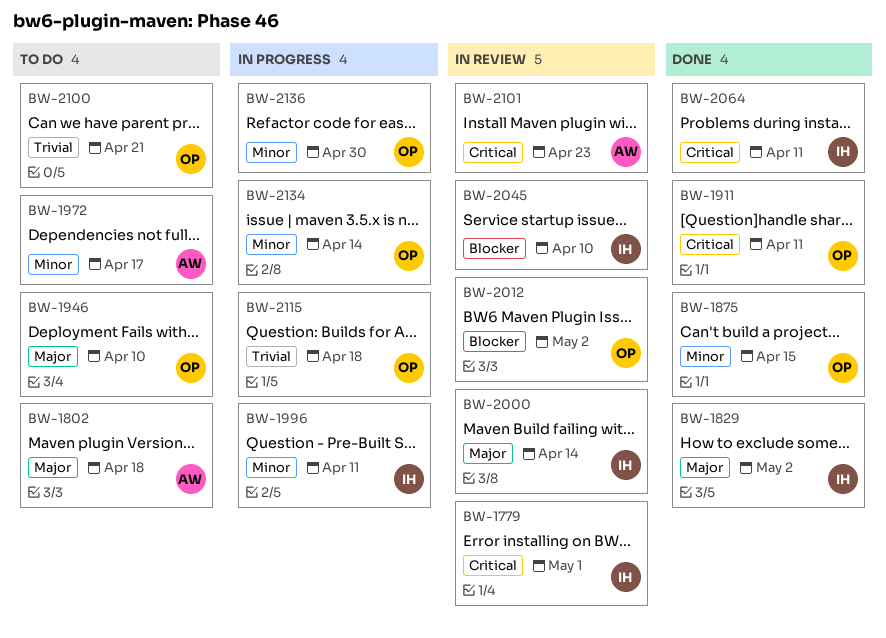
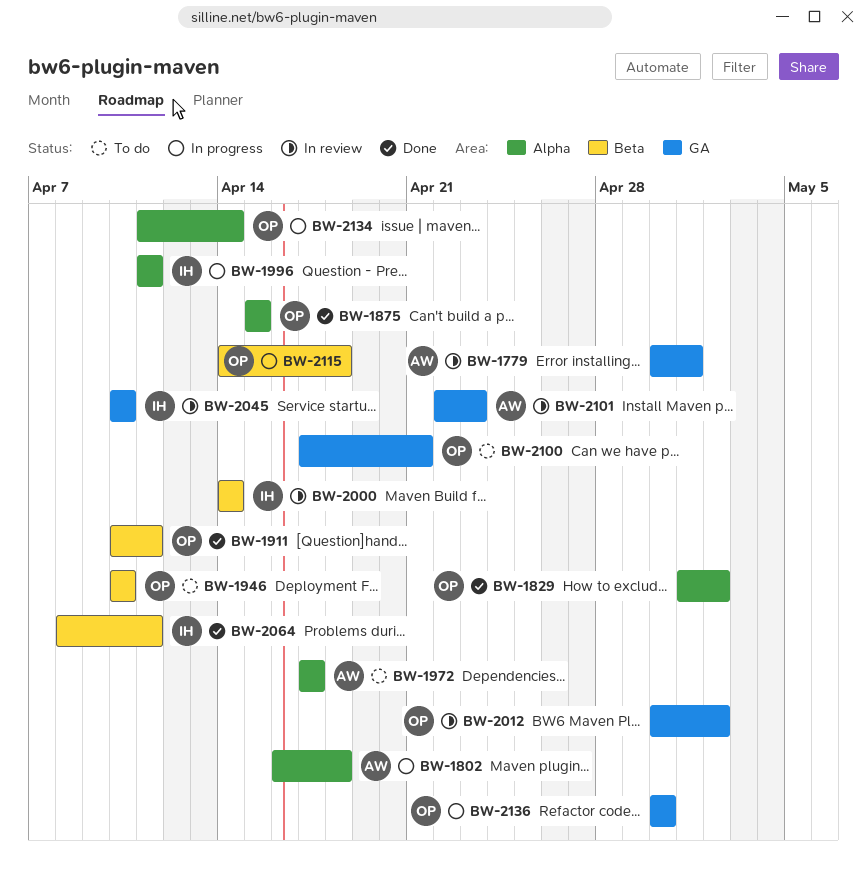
BW-1779, owner: IH -> AW
BW-1802, status: To do -> In progress
BW-1829, owner: IH -> OP

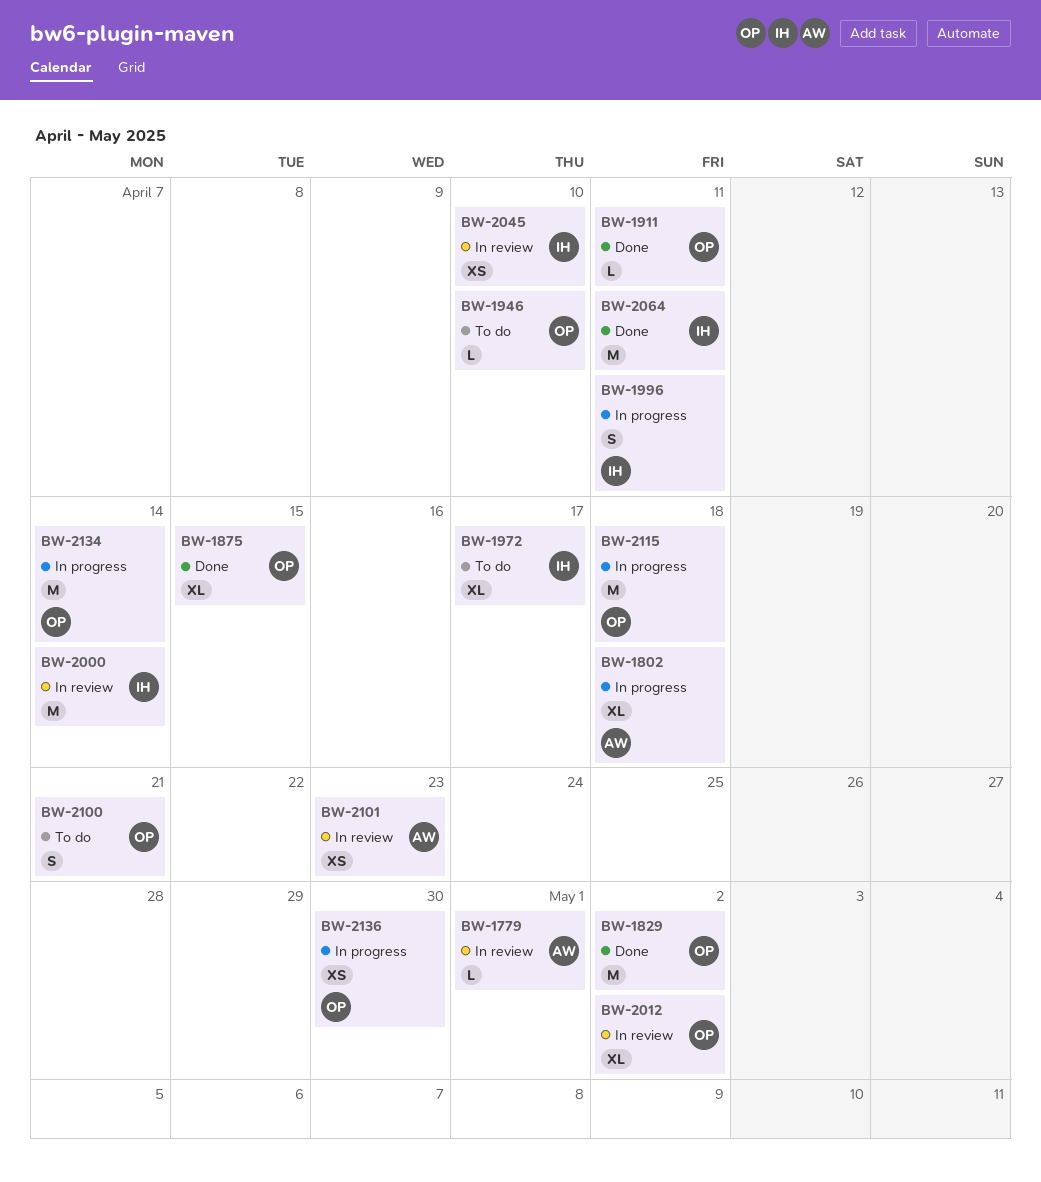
BW-1972, owner: AW -> IH

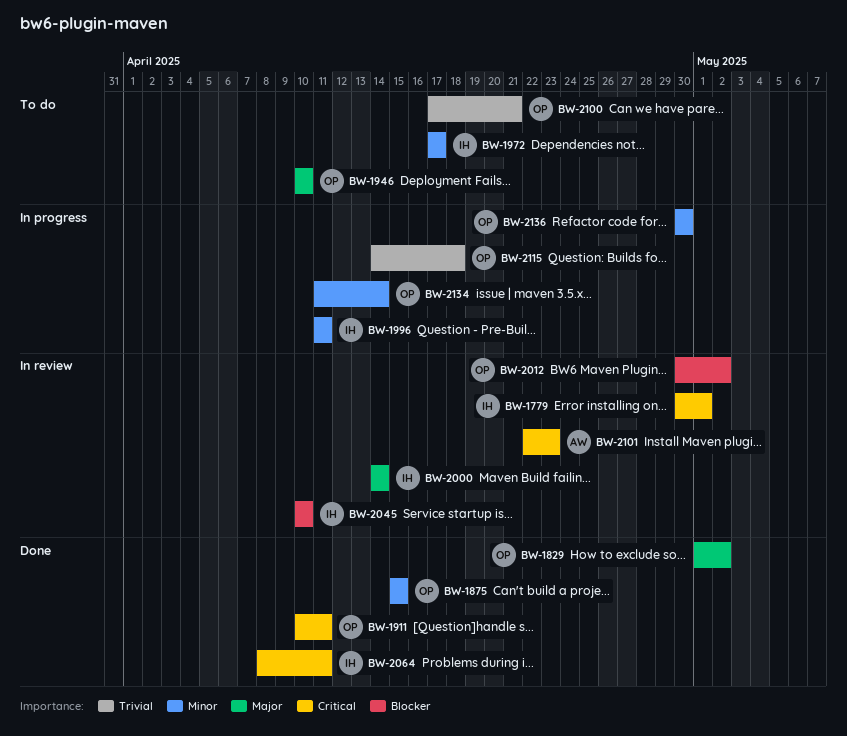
BW-1779, owner: AW -> IH
BW-1802: present -> none

